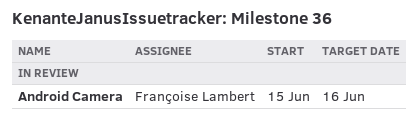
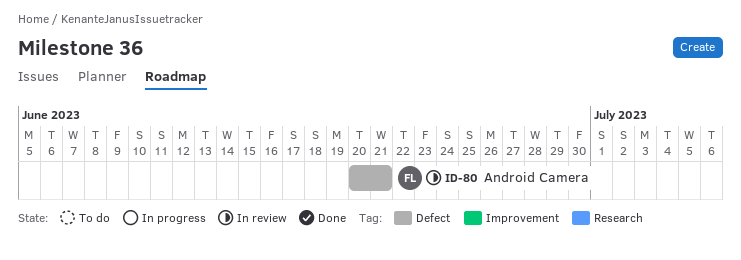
Android Camera, start: Jun 15 -> Jun 20
Android Camera, due: Jun 16 -> Jun 21

